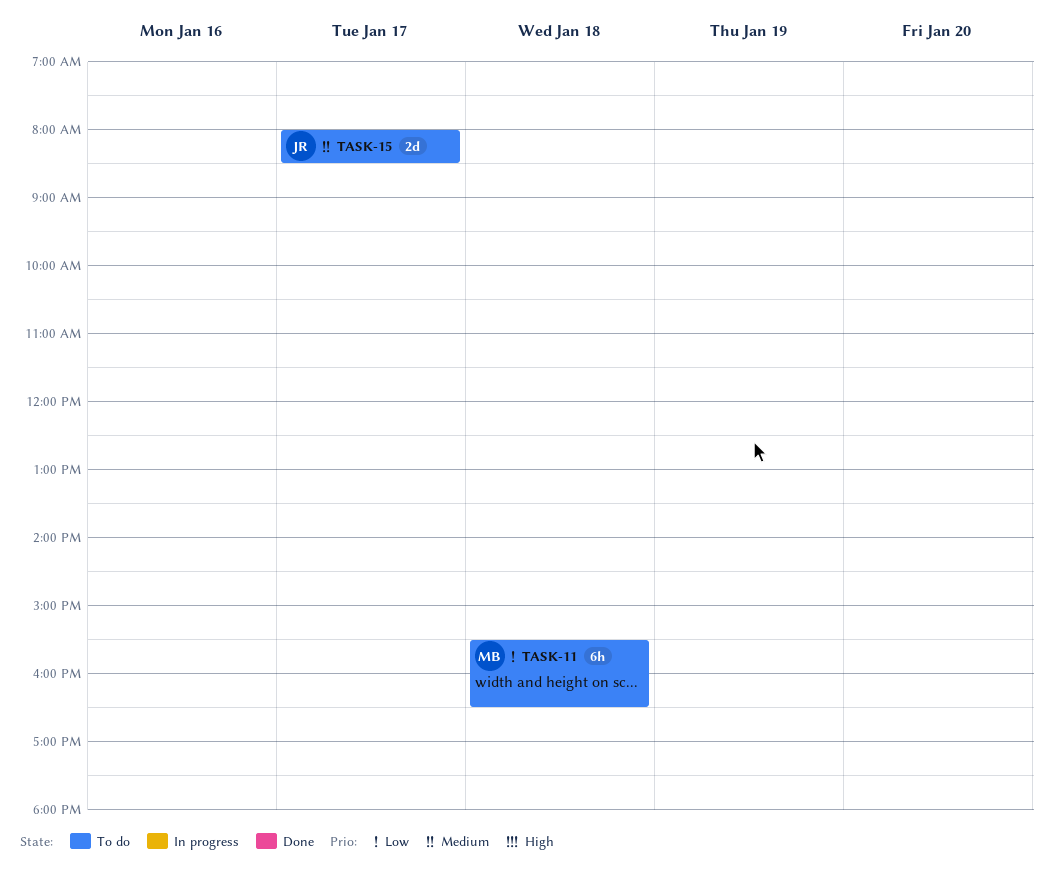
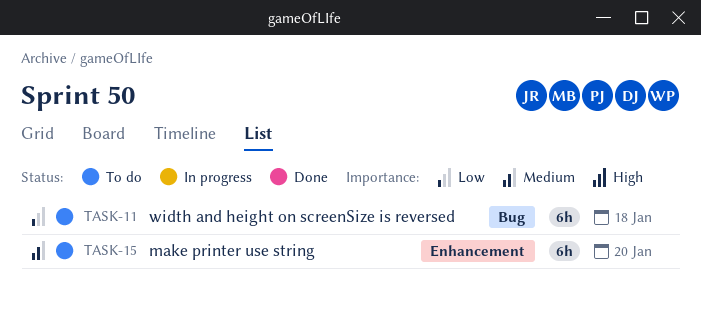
TASK-15, estimate: 2d -> 6h
TASK-15, day: Jan 17 -> Jan 20

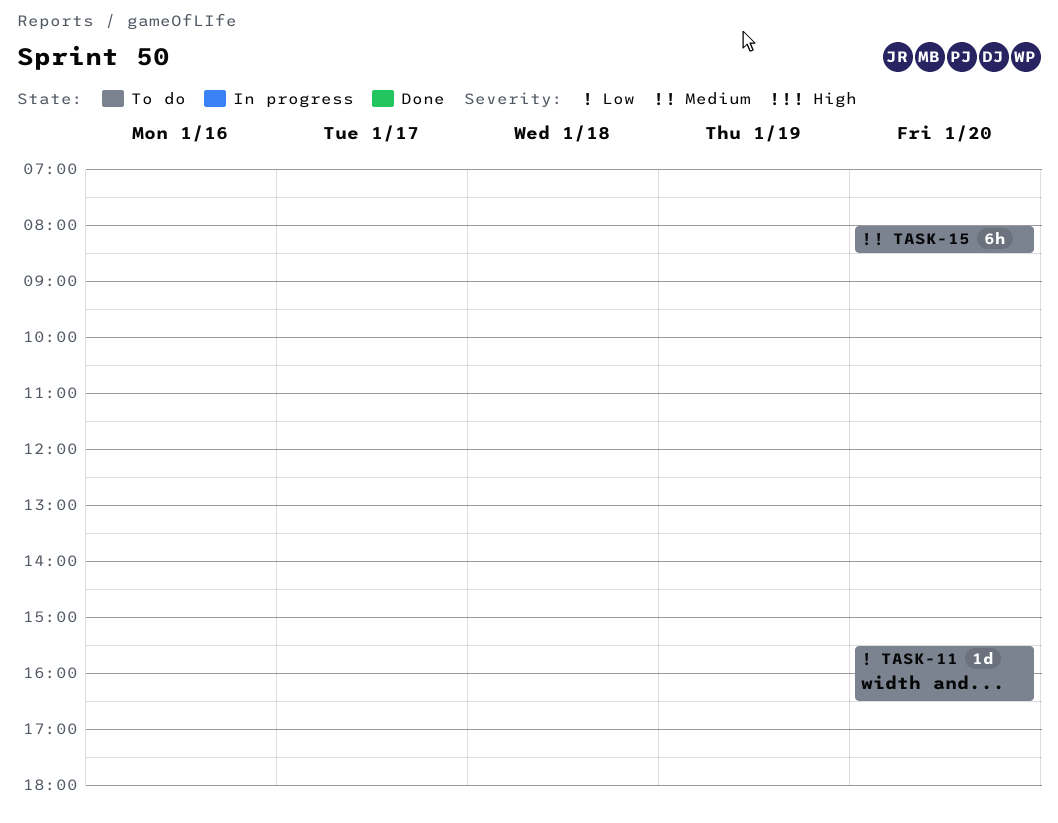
TASK-11, estimate: 6h -> 1d
TASK-11, day: Jan 18 -> Jan 20

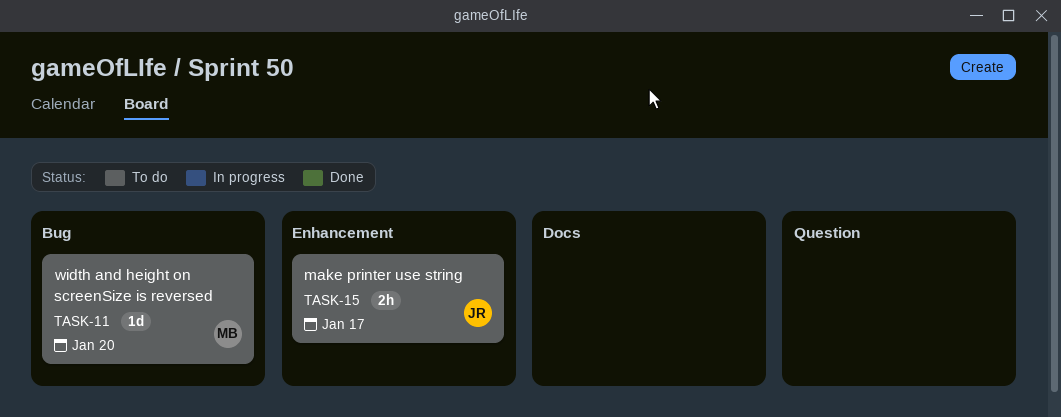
TASK-15, estimate: 6h -> 2h
TASK-15, day: Jan 20 -> Jan 17

